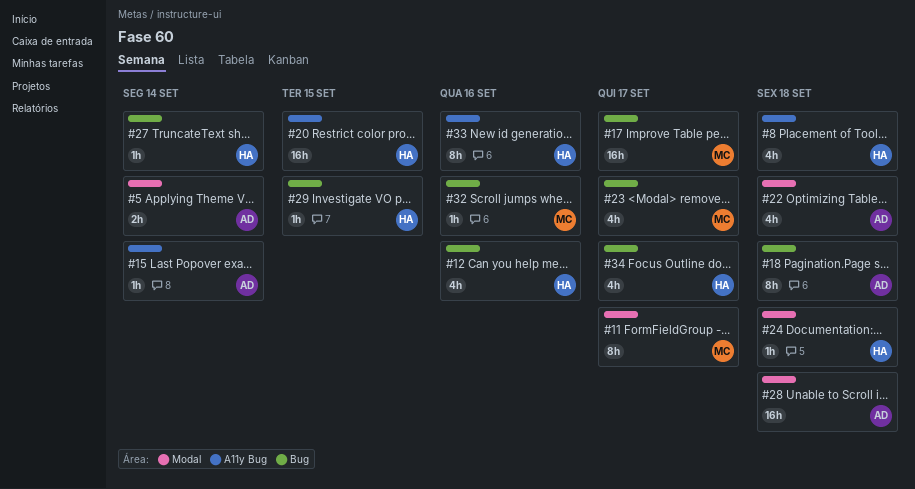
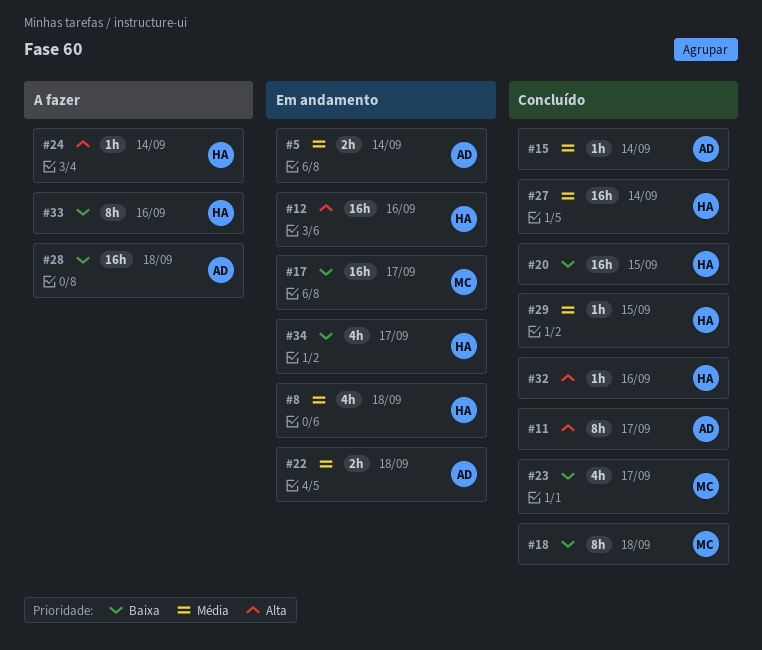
#11, owner: MC -> AD
#12, estimate: 4h -> 16h
#18, owner: AD -> MC
#22, estimate: 4h -> 2h
#24, due: Sep 18 -> Sep 14
#27, estimate: 1h -> 16h
#32, owner: MC -> HA

